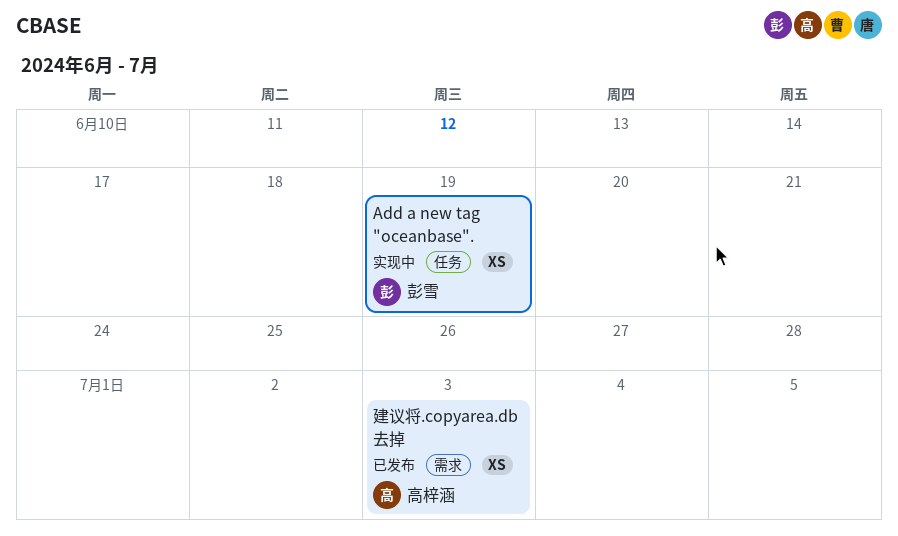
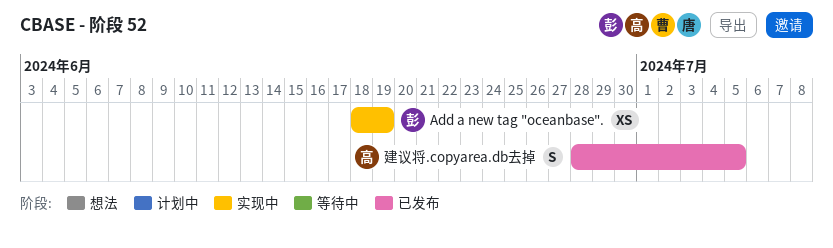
建议将.copyarea.db去掉, estimate: XS -> S
建议将.copyarea.db去掉, due: Jul 3 -> Jul 5

